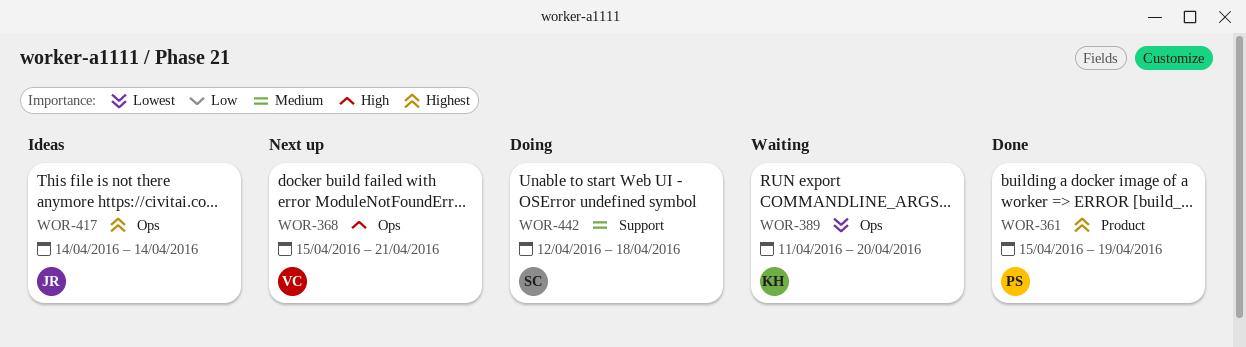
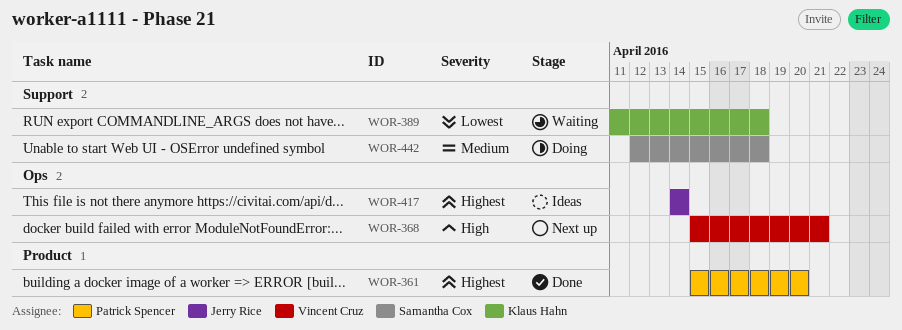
WOR-361, due: Apr 19 -> Apr 20
WOR-389, label: Ops -> Support
WOR-389, due: Apr 20 -> Apr 18

